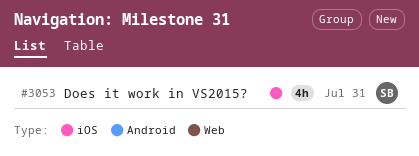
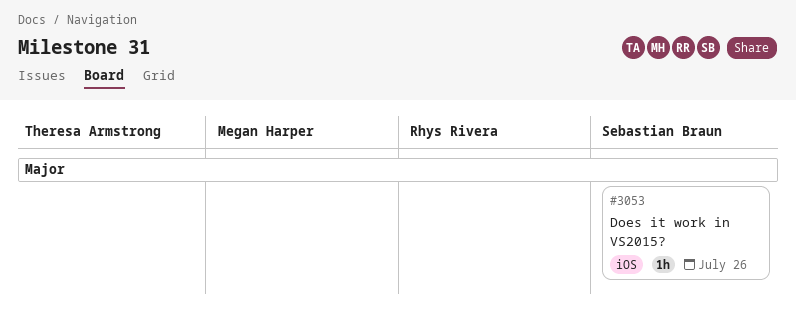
#3053, estimate: 4h -> 1h
#3053, due: Jul 31 -> Jul 26

